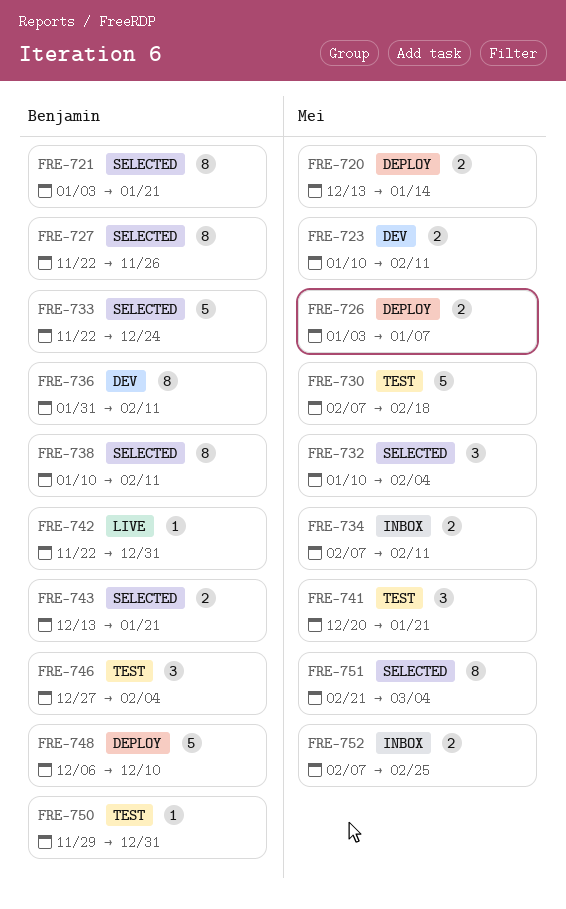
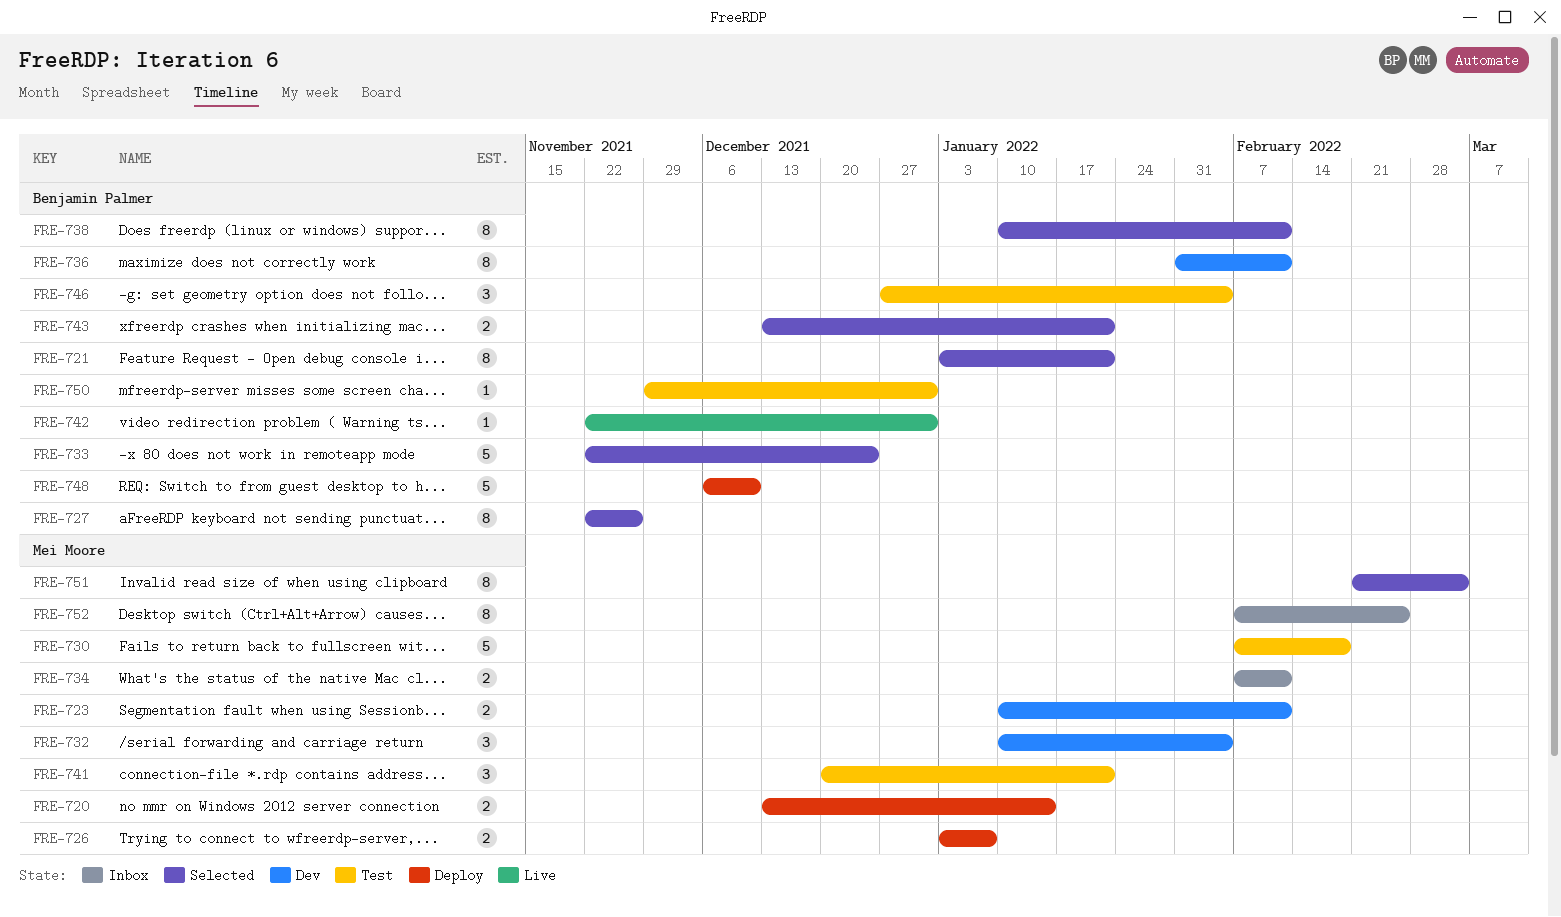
FRE-732, status: Selected -> Dev
FRE-752, estimate: 2 -> 8

